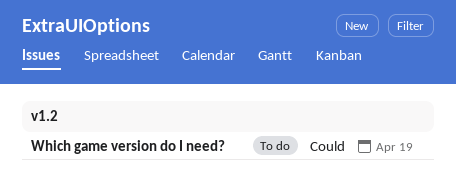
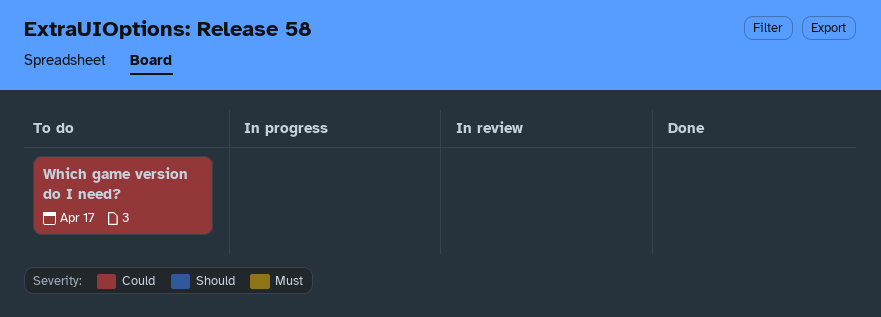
Which game version do I need?, due: Apr 19 -> Apr 17

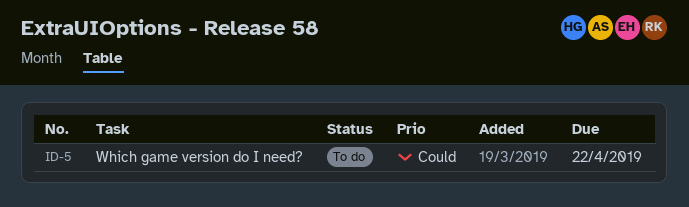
Which game version do I need?, due: Apr 17 -> Apr 22

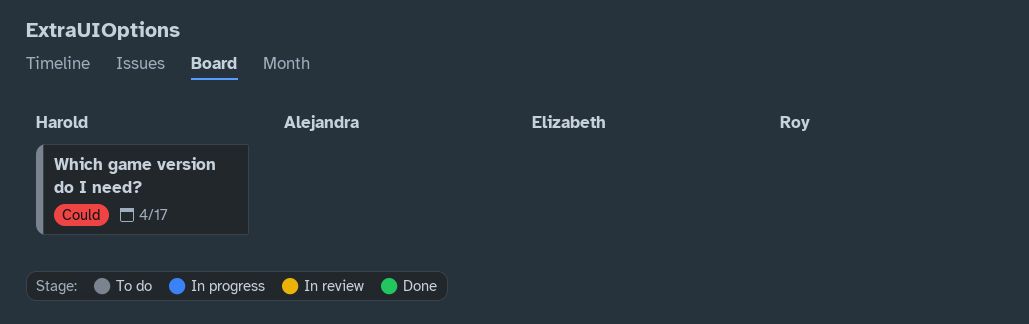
Which game version do I need?, due: Apr 22 -> Apr 17

